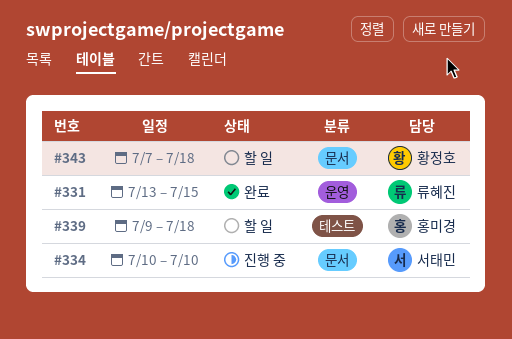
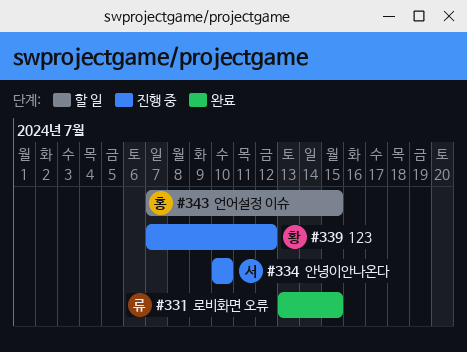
#339, status: 할 일 -> 진행 중
#339, owner: 홍미경 -> 황정호
#339, start: Jul 9 -> Jul 7
#339, due: Jul 18 -> Jul 12
#343, owner: 황정호 -> 홍미경
#343, due: Jul 18 -> Jul 15

